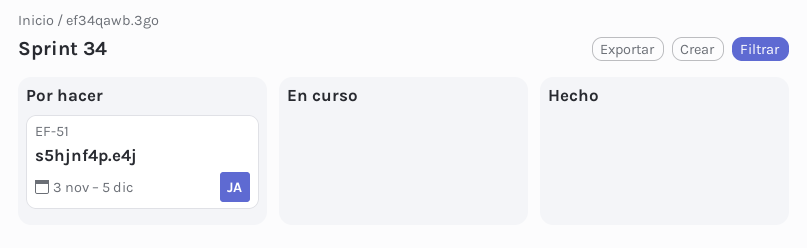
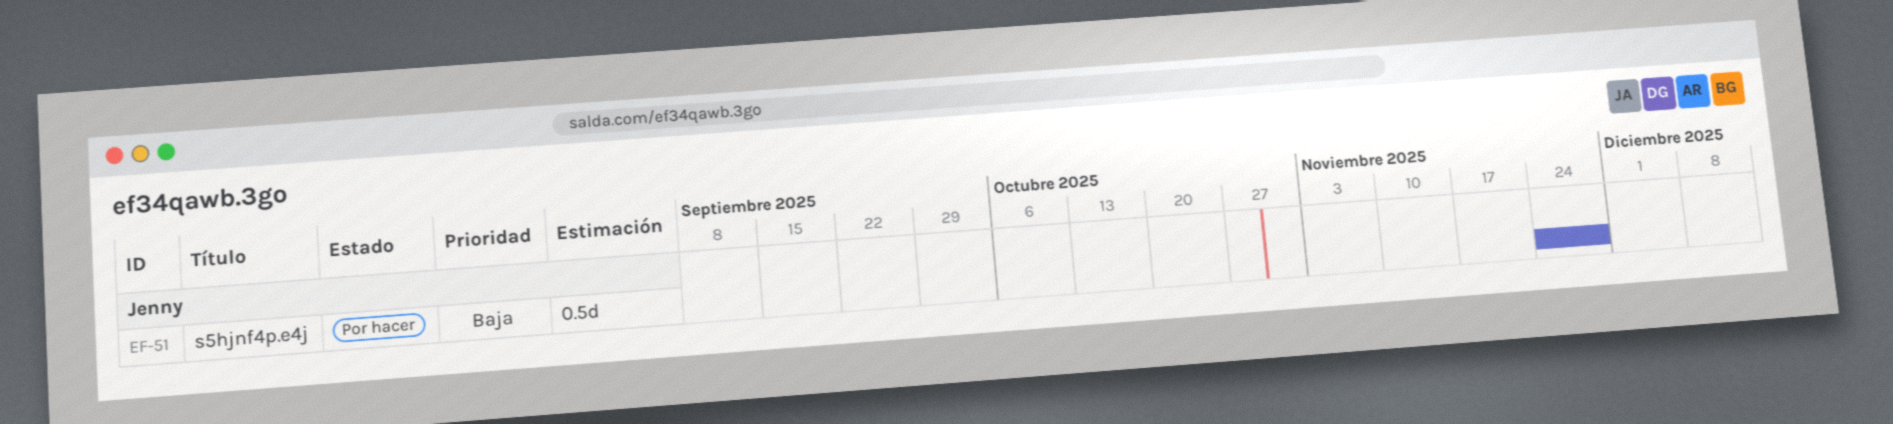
EF-51, start: Nov 3 -> Nov 24
EF-51, due: Dec 5 -> Nov 28

